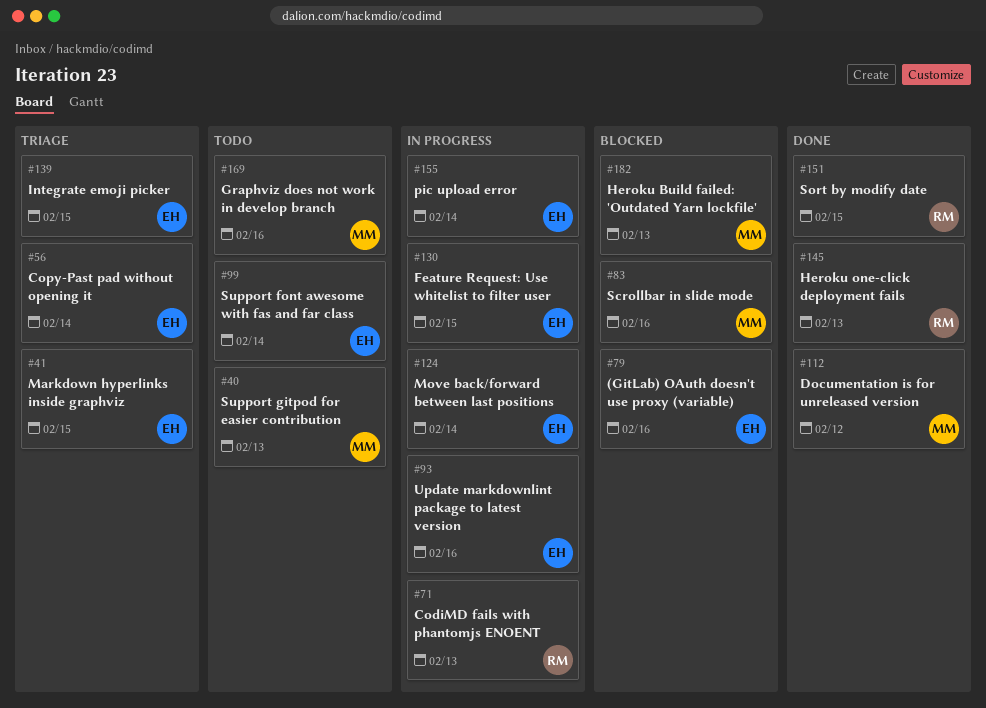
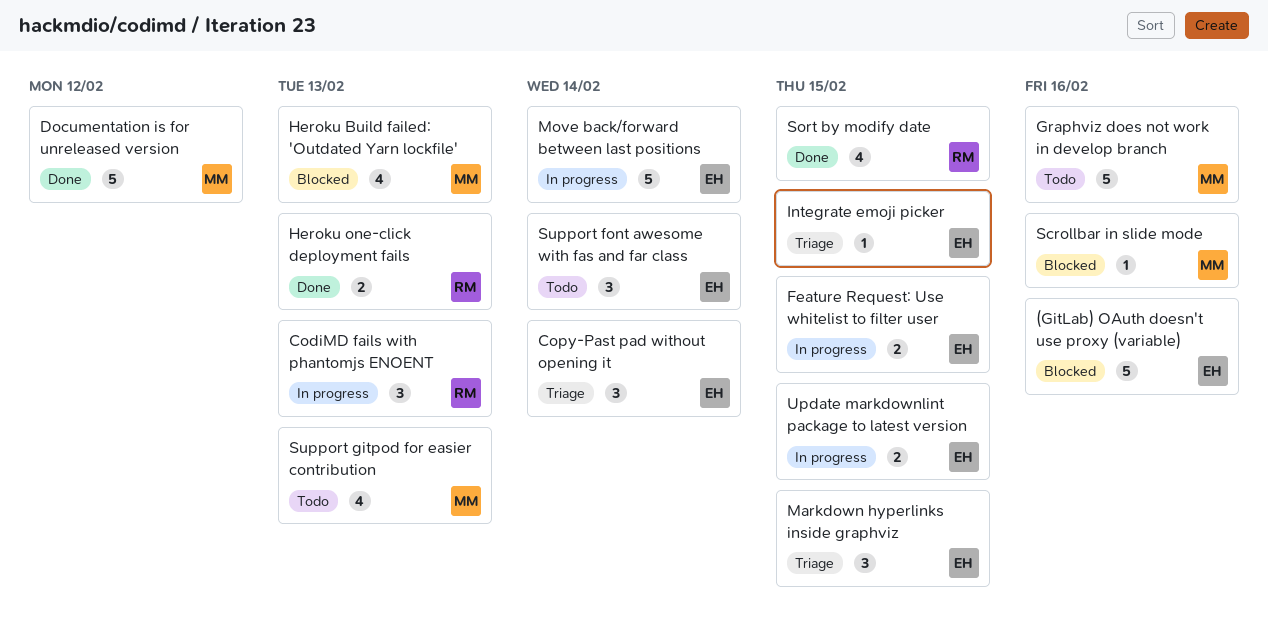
pic upload error: present -> none
Update markdownlint package to latest version, due: Feb 16 -> Feb 15

